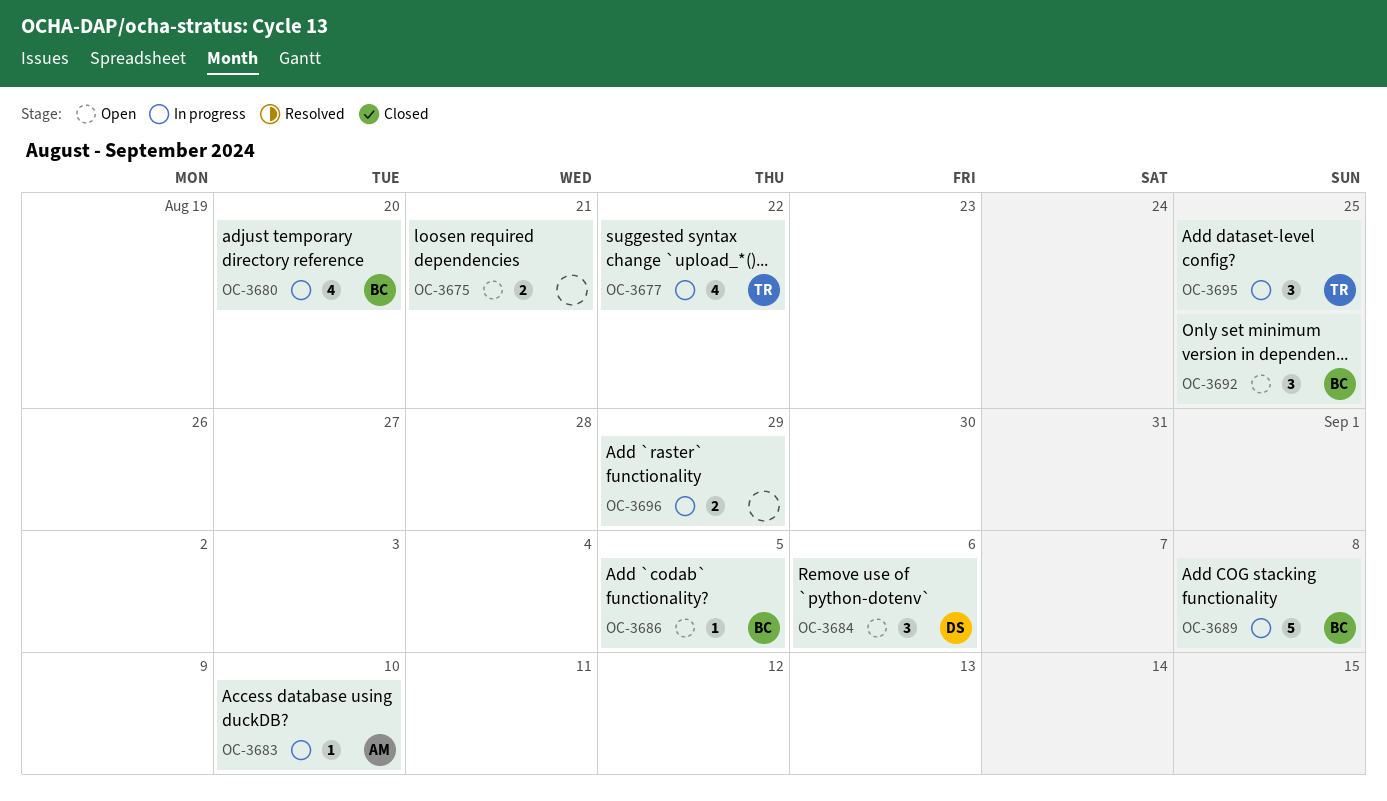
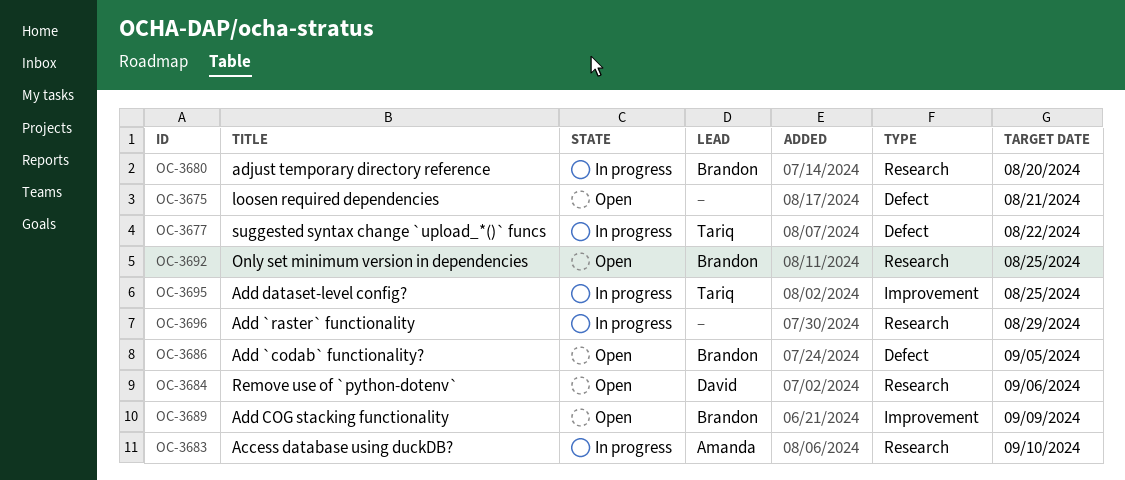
OC-3689, status: In progress -> Open
OC-3689, due: Sep 8 -> Sep 9

